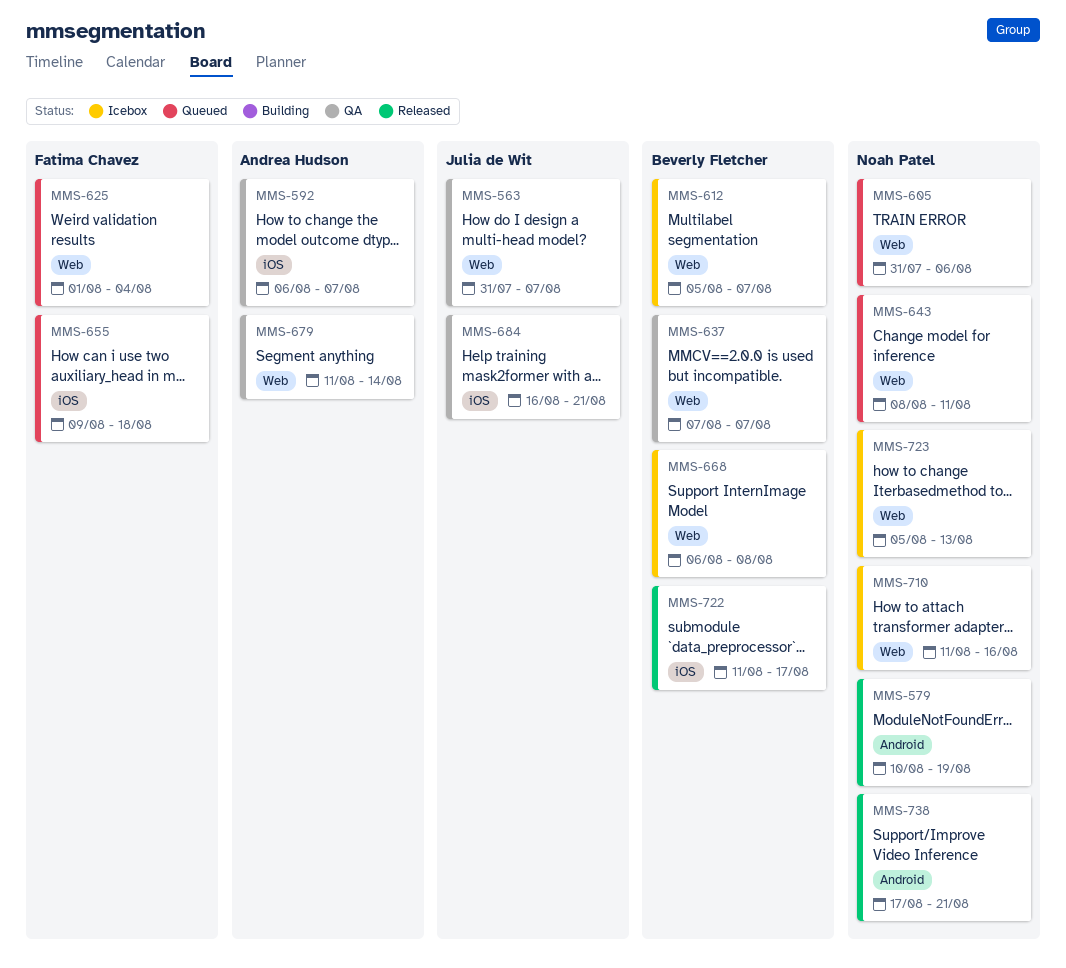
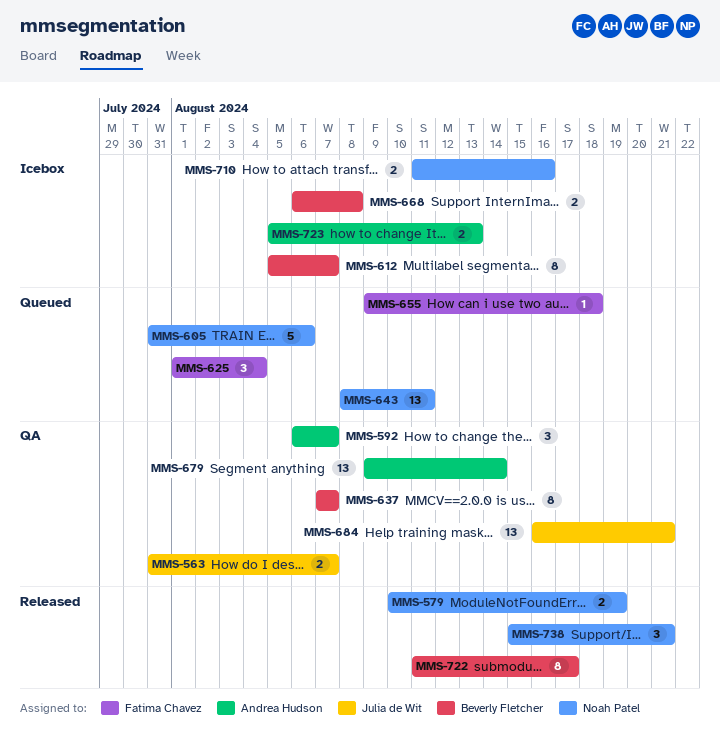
MMS-679, start: Aug 11 -> Aug 9
MMS-723, owner: Noah Patel -> Andrea Hudson
MMS-738, start: Aug 17 -> Aug 15

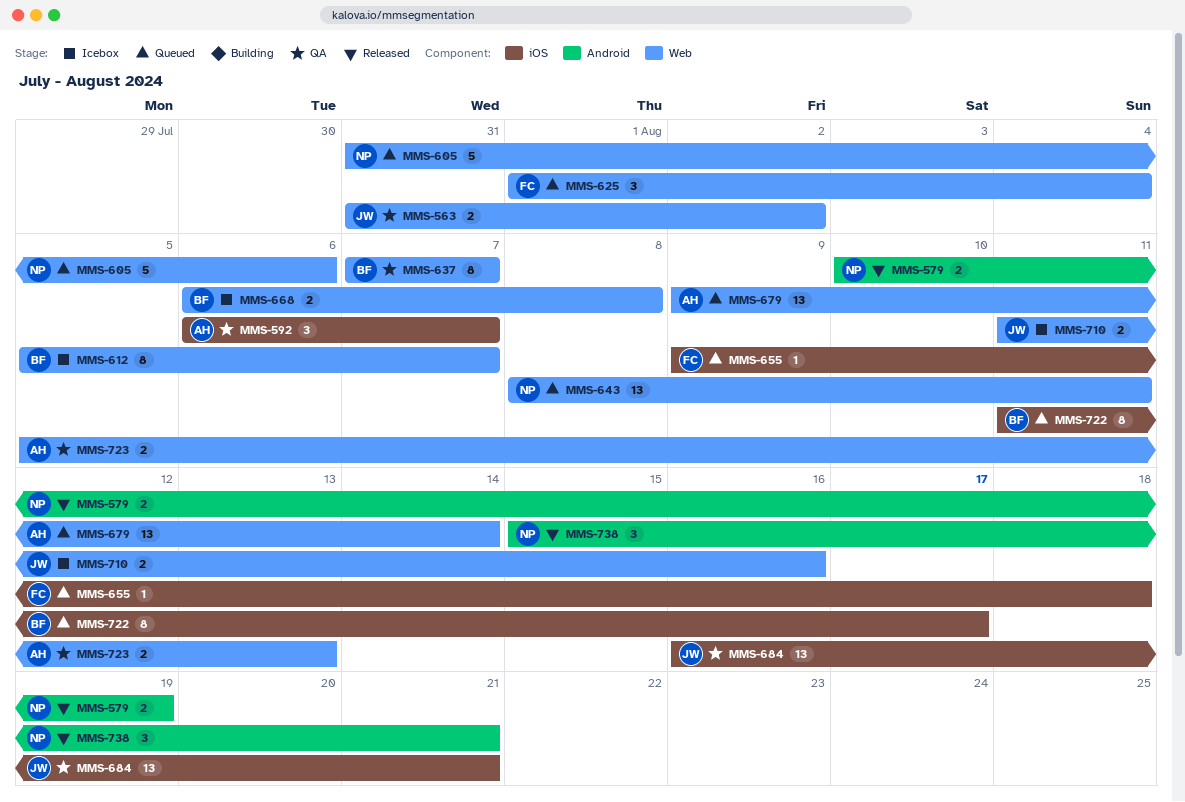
MMS-563, due: Aug 7 -> Aug 2
MMS-679, status: QA -> Queued
MMS-710, owner: Noah Patel -> Julia de Wit
MMS-722, status: Released -> Queued
MMS-723, status: Icebox -> QA

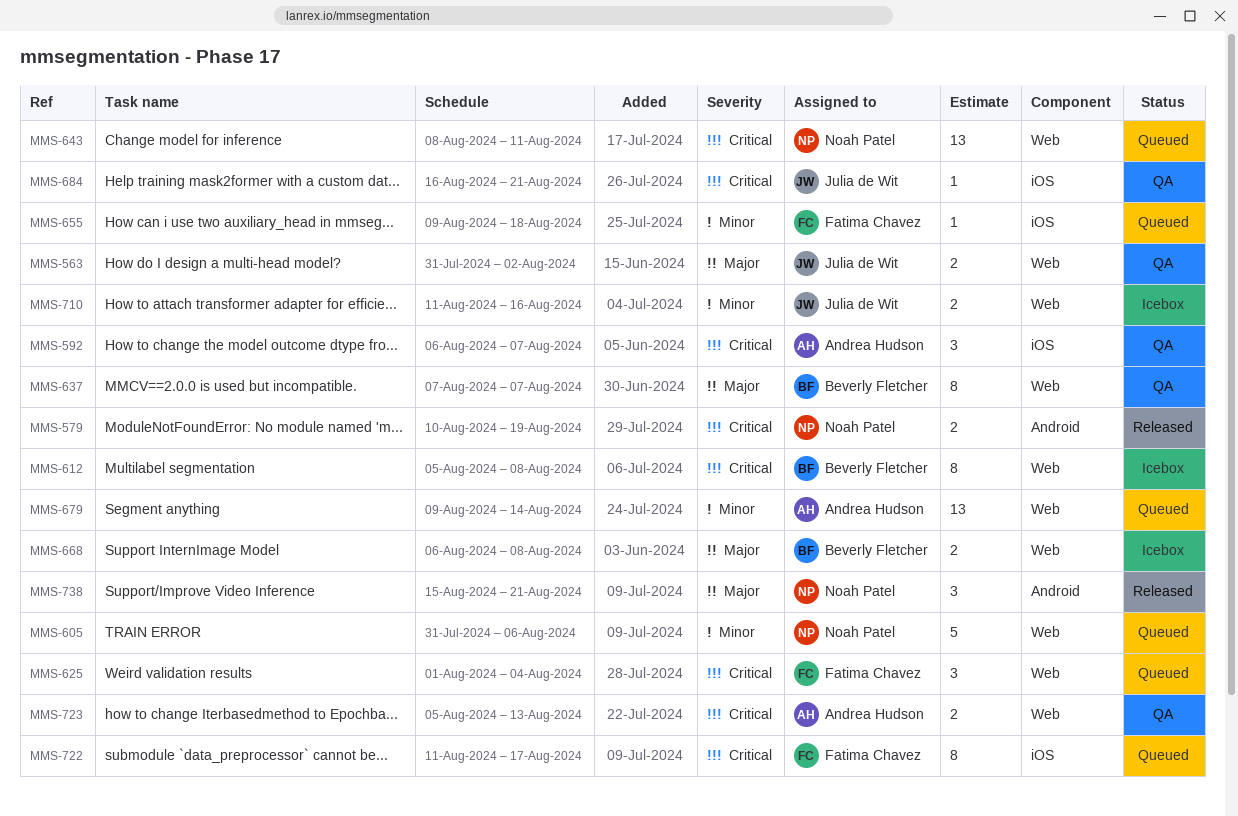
MMS-612, due: Aug 7 -> Aug 8
MMS-684, estimate: 13 -> 1
MMS-722, owner: Beverly Fletcher -> Fatima Chavez

